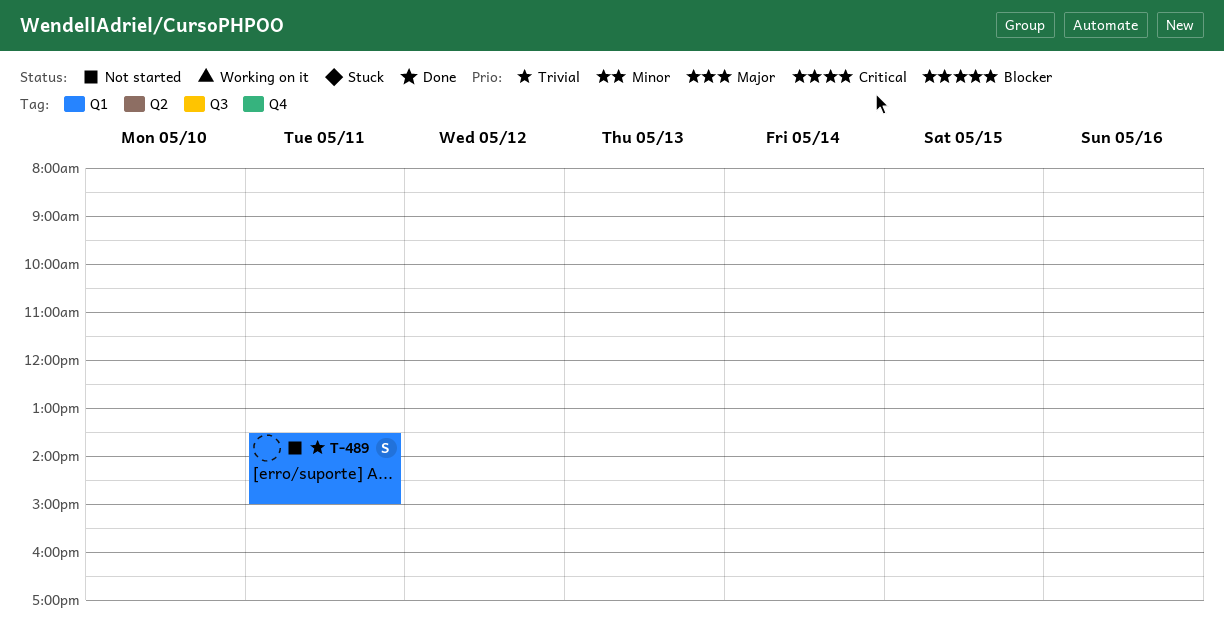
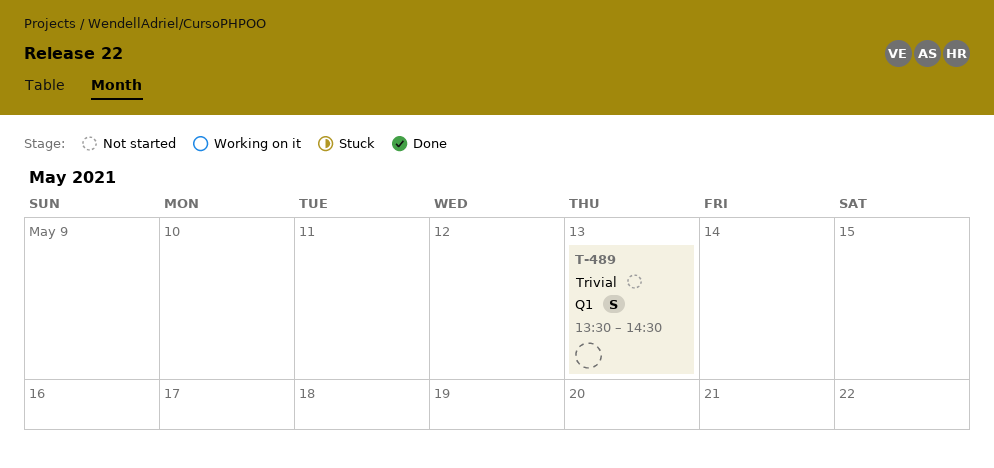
T-489, day: May 11 -> May 13
T-489, ends: 15:00 -> 14:30

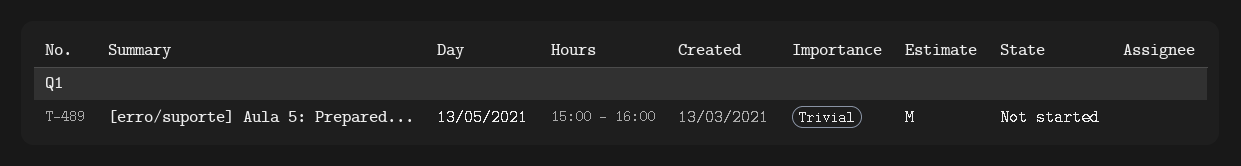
T-489, estimate: S -> M
T-489, begins: 13:30 -> 15:00
T-489, ends: 14:30 -> 16:00

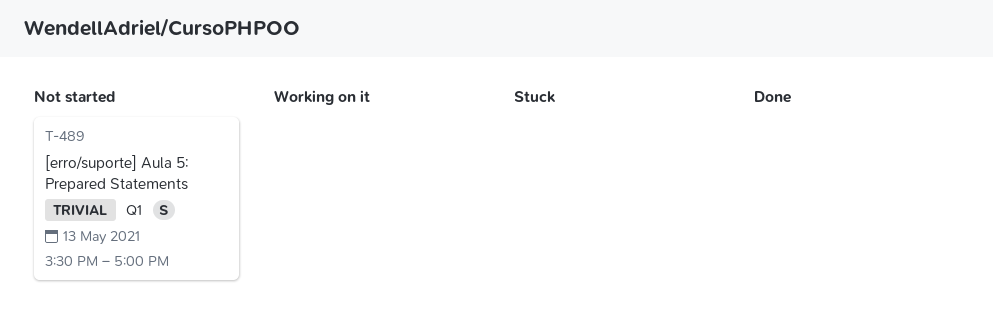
T-489, estimate: M -> S
T-489, begins: 15:00 -> 15:30
T-489, ends: 16:00 -> 17:00

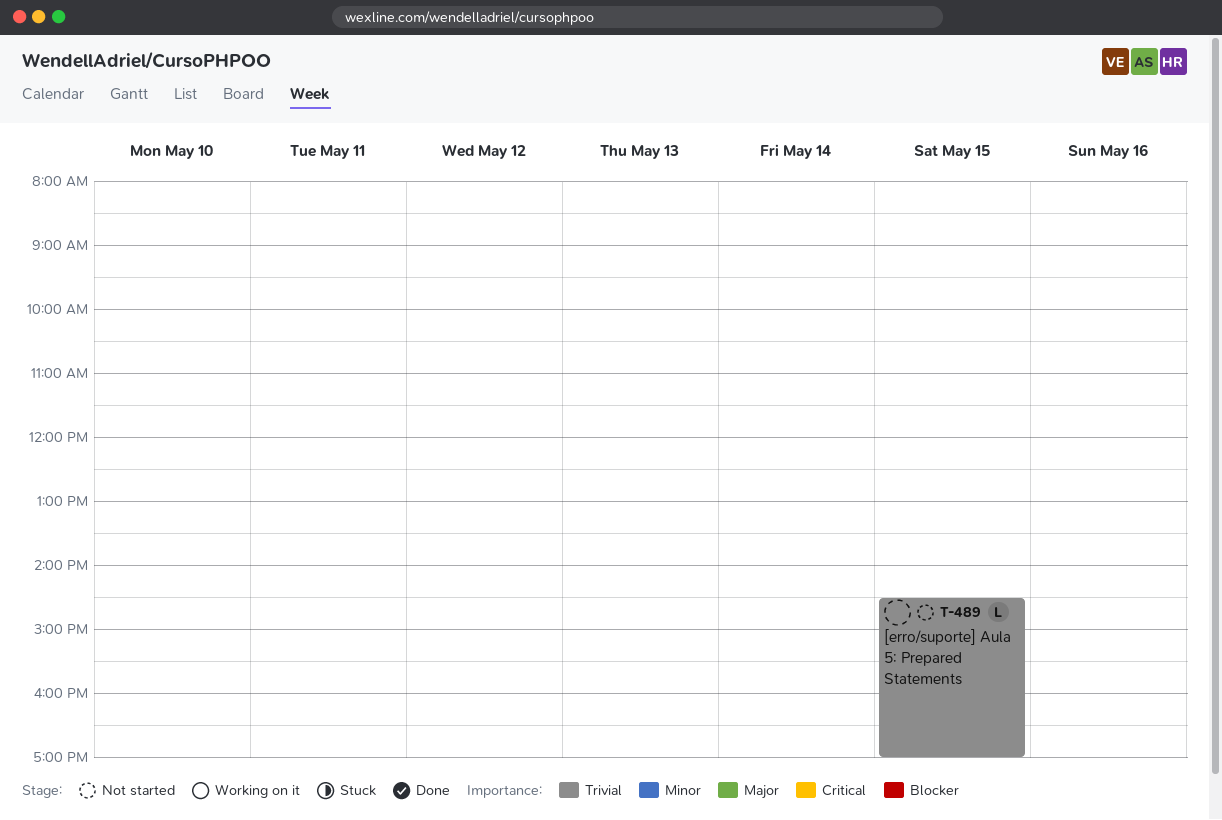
T-489, estimate: S -> L
T-489, day: May 13 -> May 15
T-489, begins: 15:30 -> 14:30

